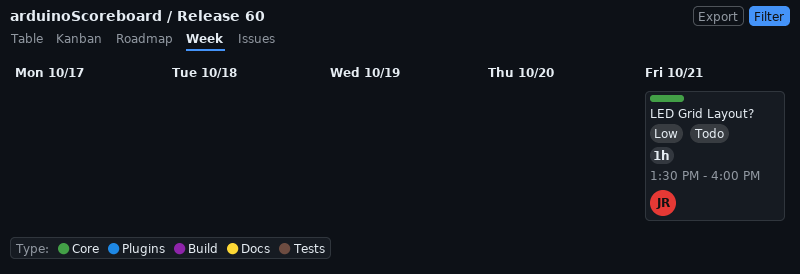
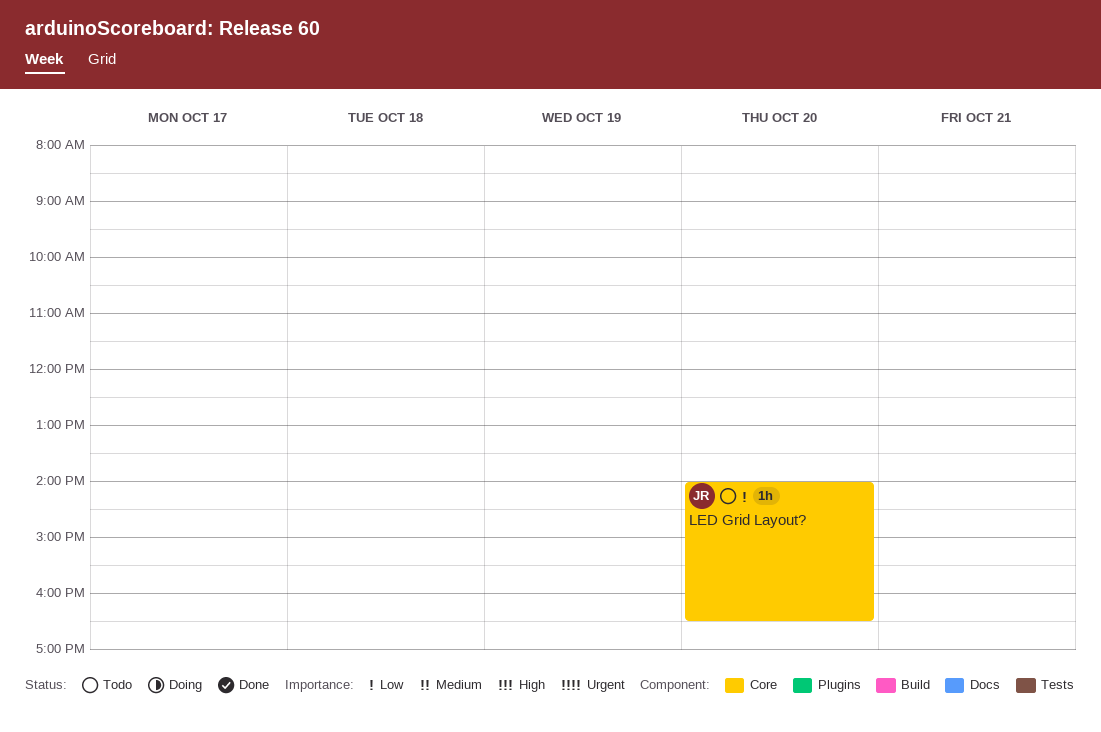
LED Grid Layout?, day: Oct 21 -> Oct 20
LED Grid Layout?, begins: 13:30 -> 14:00
LED Grid Layout?, ends: 16:00 -> 16:30

